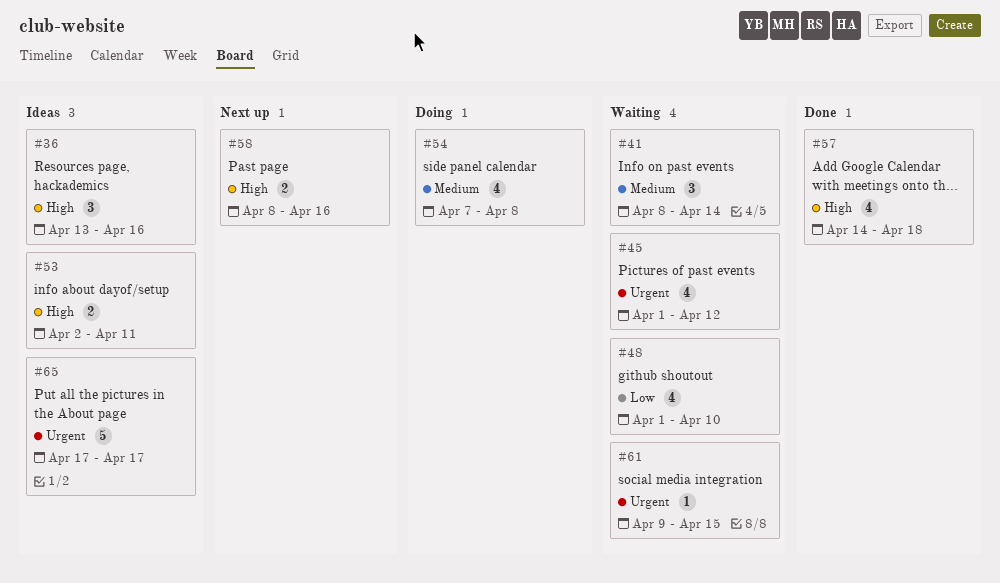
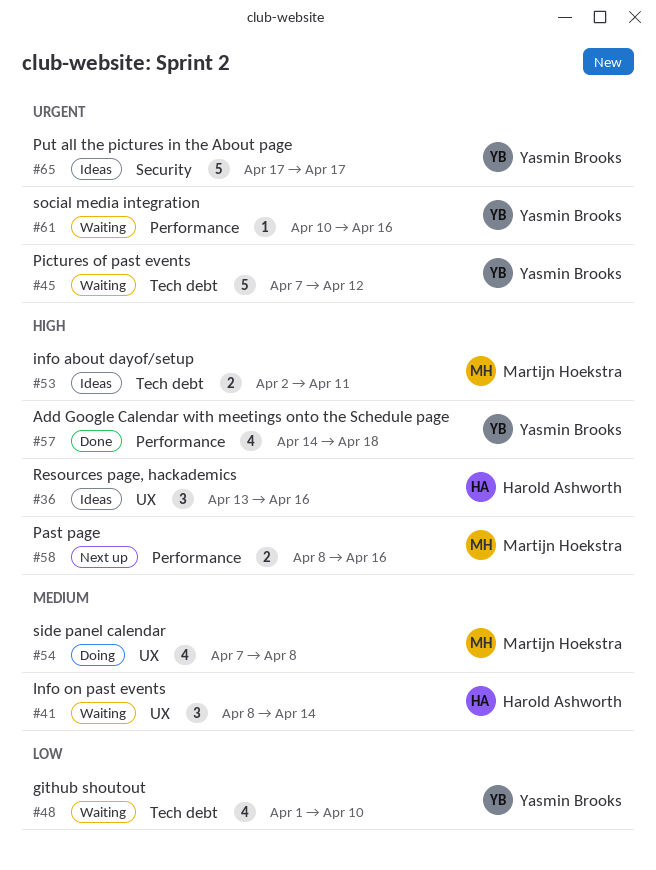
#45, estimate: 4 -> 5
#45, start: Apr 1 -> Apr 7
#61, start: Apr 9 -> Apr 10
#61, due: Apr 15 -> Apr 16

